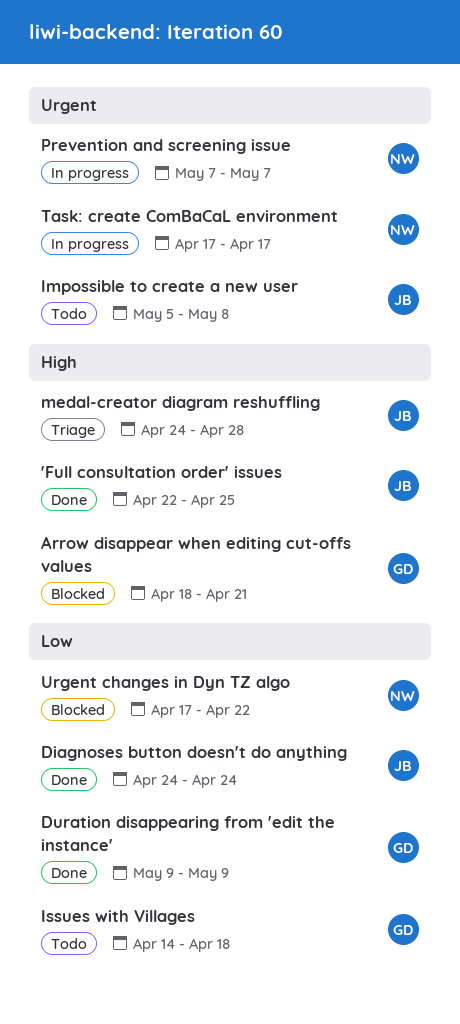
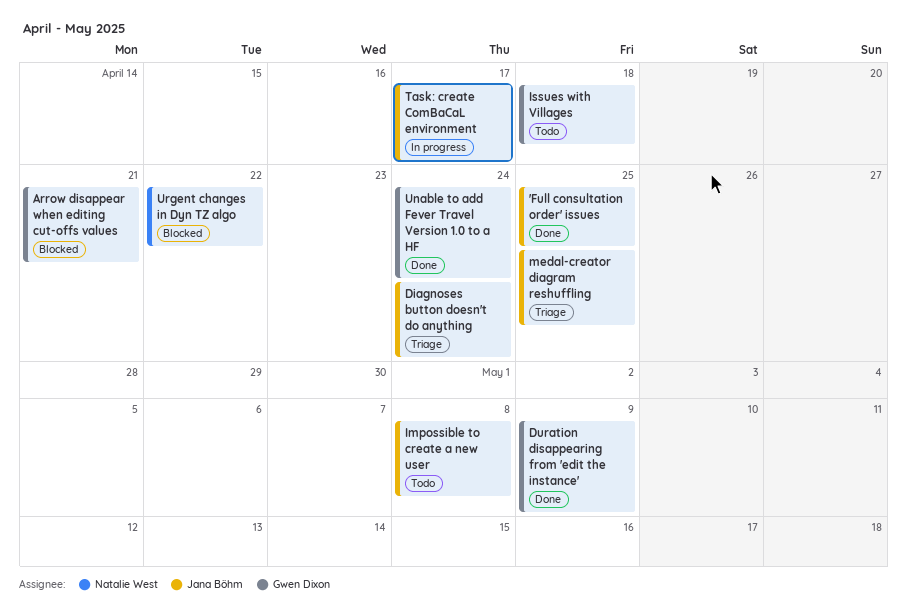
Diagnoses button doesn't do anything, status: Done -> Triage
medal-creator diagram reshuffling, due: Apr 28 -> Apr 25
Prevention and screening issue: present -> none
Task: create ComBaCaL environment, owner: Natalie West -> Jana Böhm
Unable to add Fever Travel Version 1.0 to a HF: none -> present

